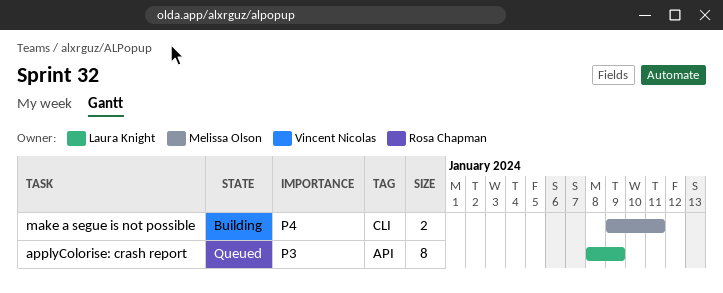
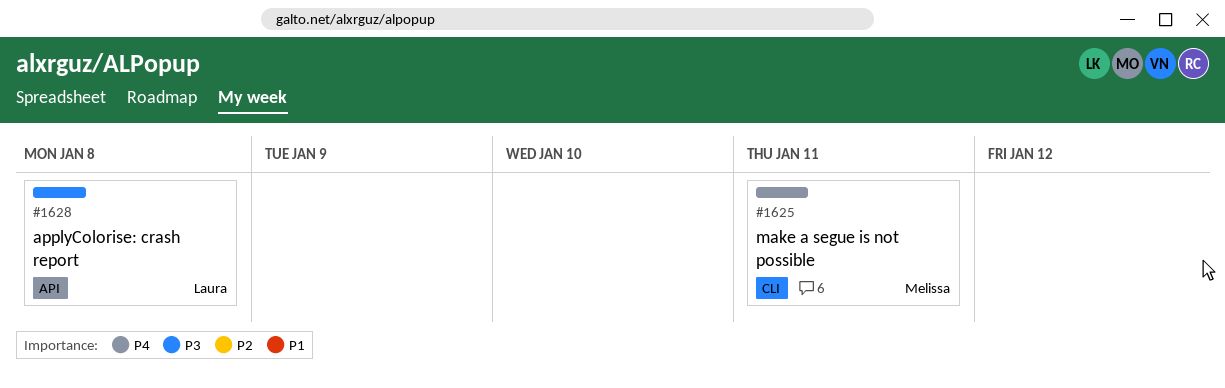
applyColorise: crash report, due: Jan 9 -> Jan 8

